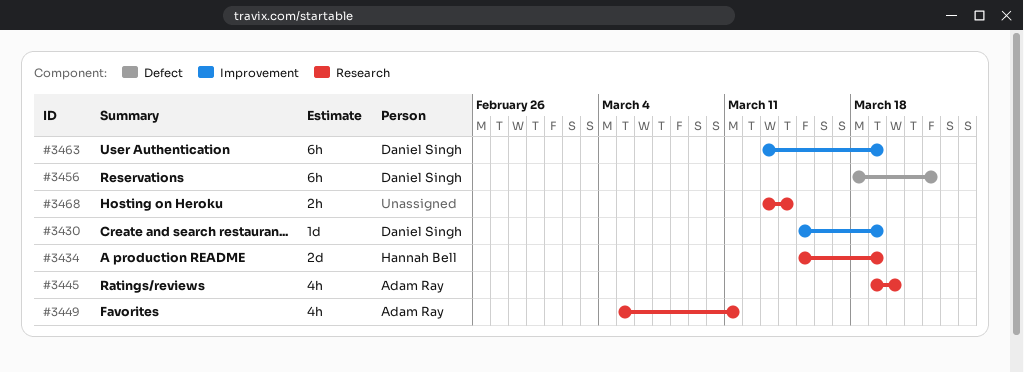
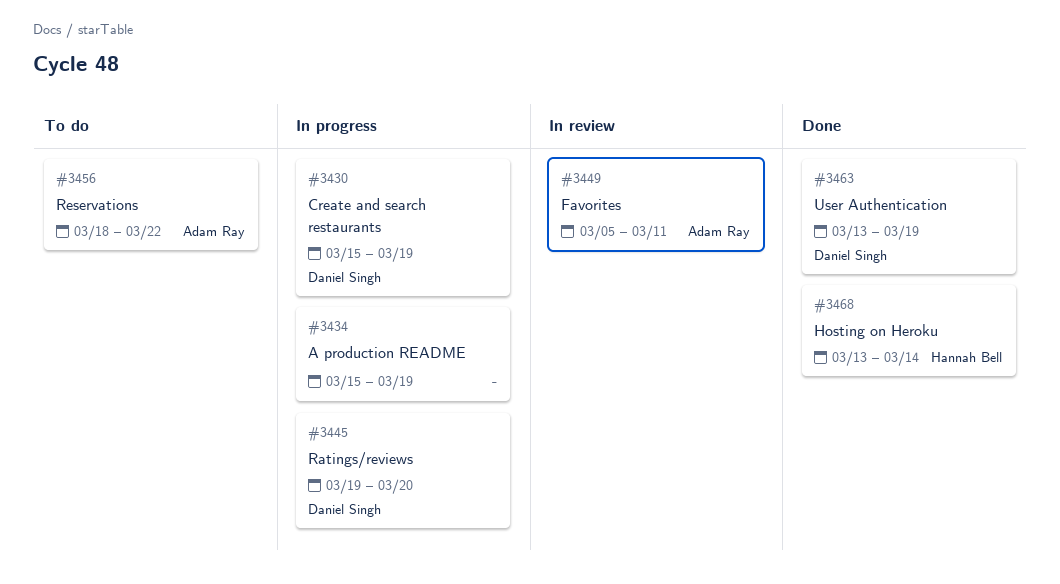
#3434, owner: Hannah Bell -> none
#3445, owner: Adam Ray -> Daniel Singh
#3456, owner: Daniel Singh -> Adam Ray
#3468, owner: none -> Hannah Bell

